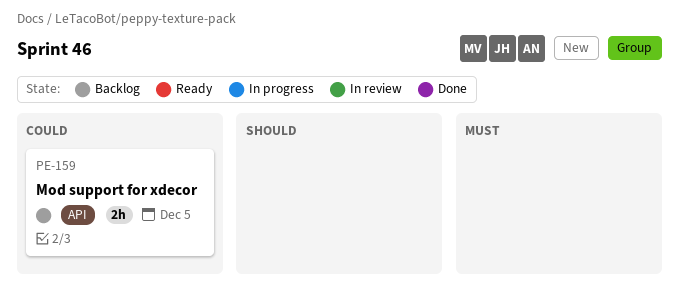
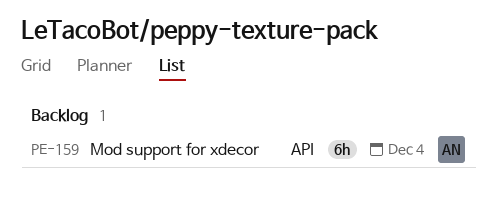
PE-159, estimate: 2h -> 6h
PE-159, due: Dec 5 -> Dec 4

